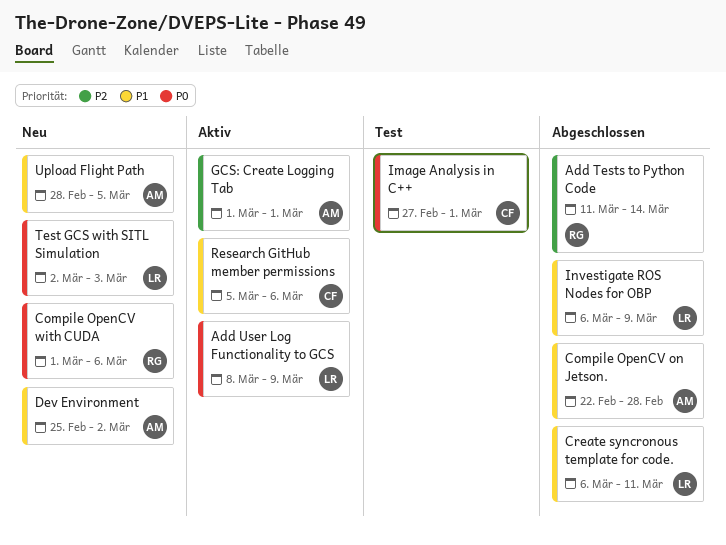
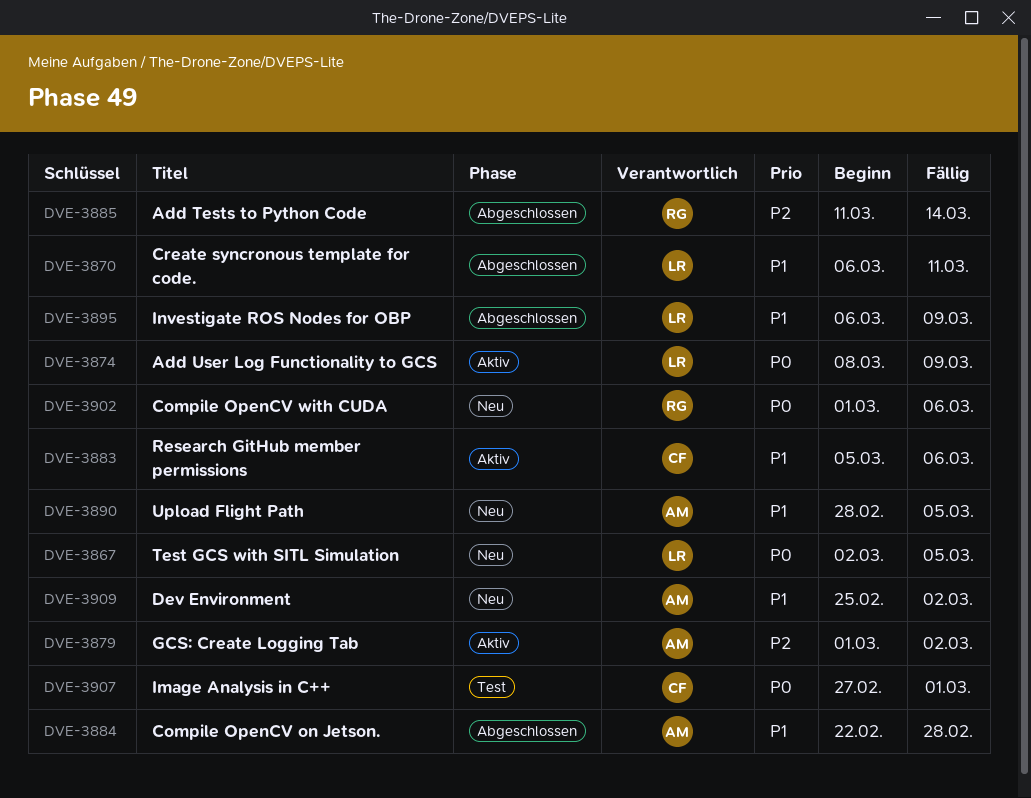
GCS: Create Logging Tab, due: Mar 1 -> Mar 2
Test GCS with SITL Simulation, due: Mar 3 -> Mar 5

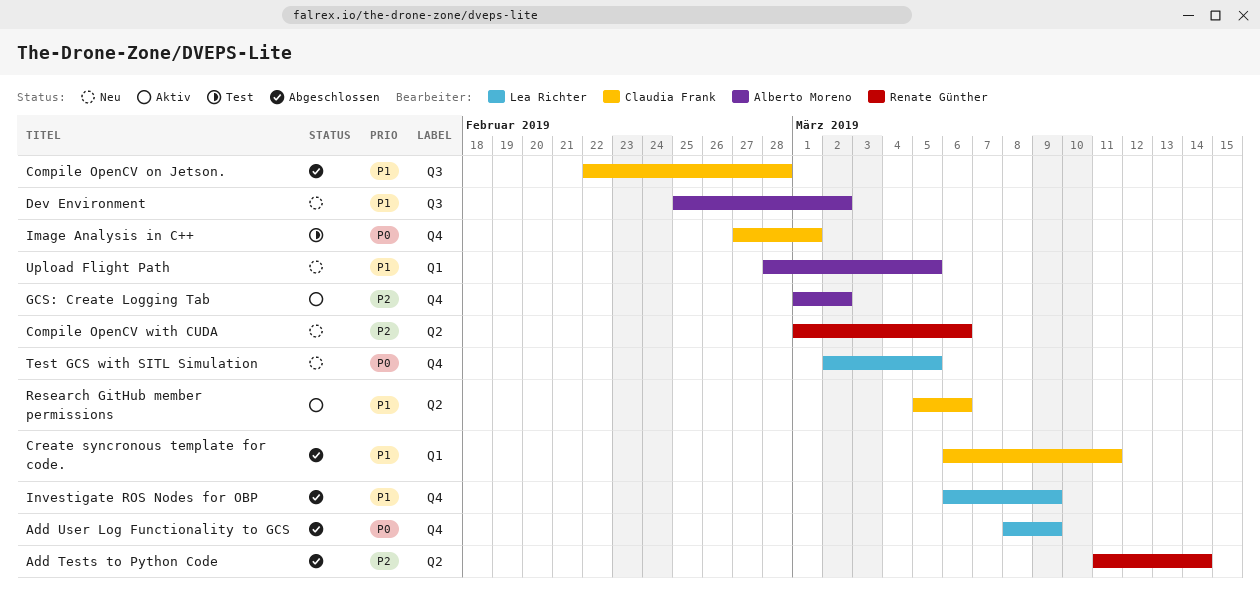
Add User Log Functionality to GCS, status: Aktiv -> Abgeschlossen
Compile OpenCV on Jetson., owner: Alberto Moreno -> Claudia Frank
Compile OpenCV with CUDA, priority: P0 -> P2
Create syncronous template for code., owner: Lea Richter -> Claudia Frank

